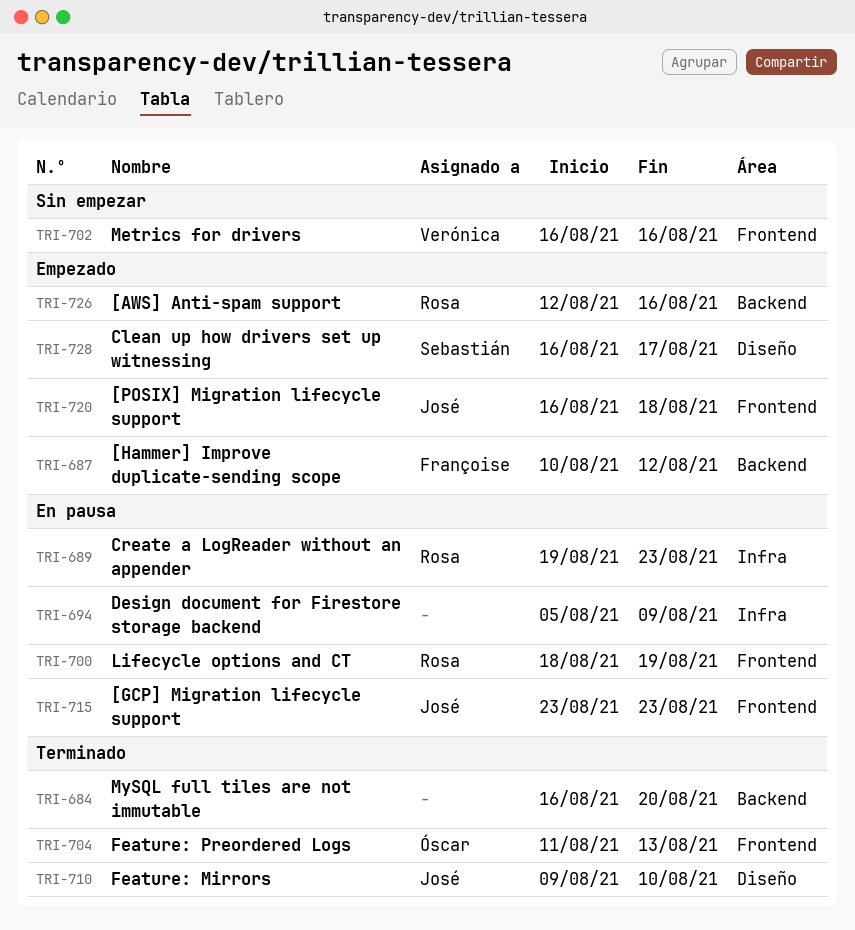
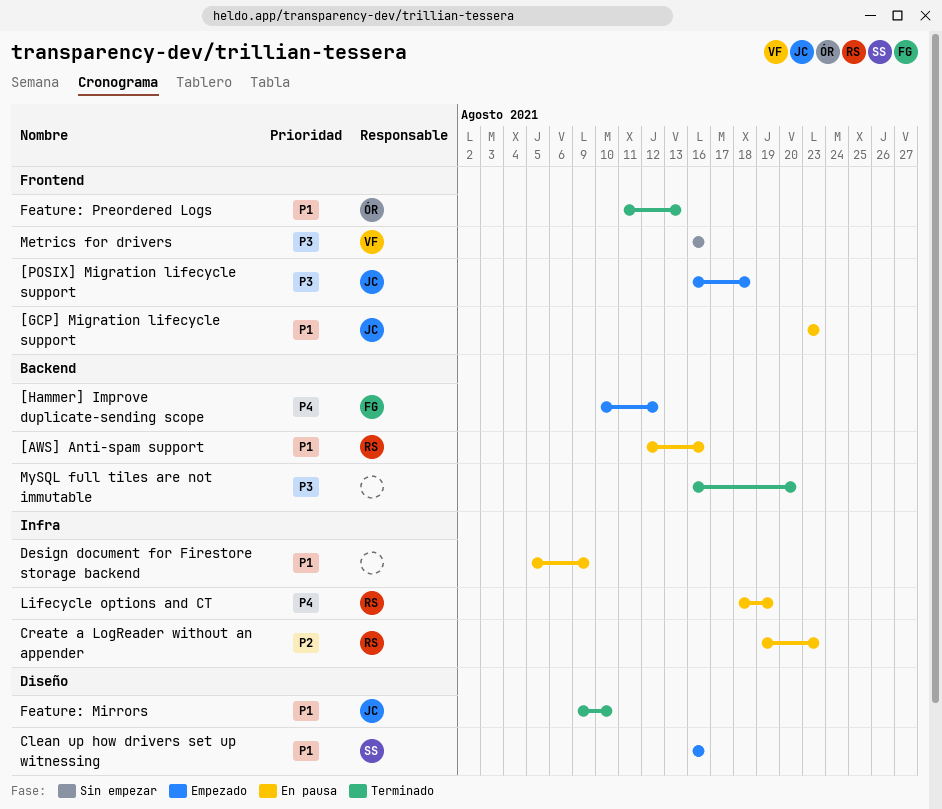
[AWS] Anti-spam support, status: Empezado -> En pausa
Clean up how drivers set up witnessing, due: Aug 17 -> Aug 16
Lifecycle options and CT, label: Frontend -> Infra

